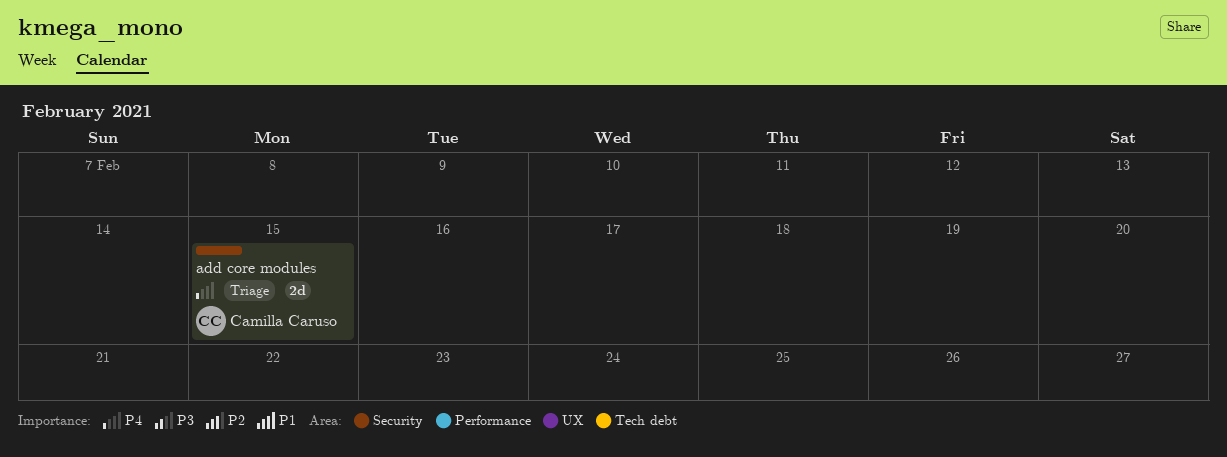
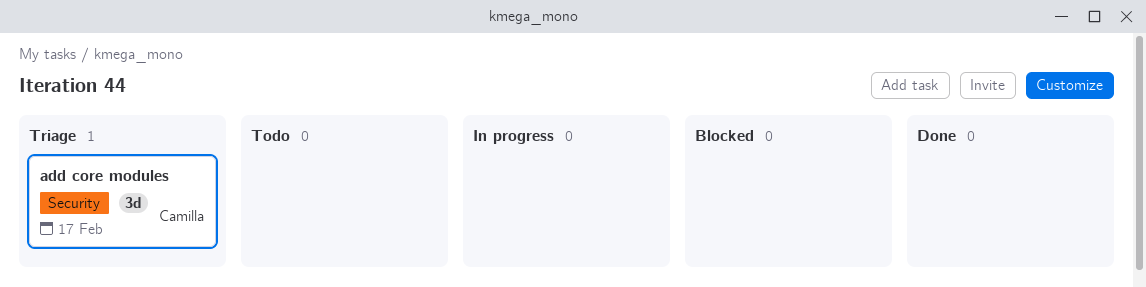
add core modules, estimate: 2d -> 3d
add core modules, due: Feb 15 -> Feb 17

